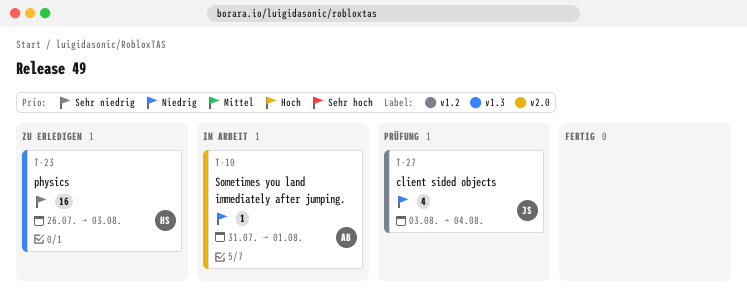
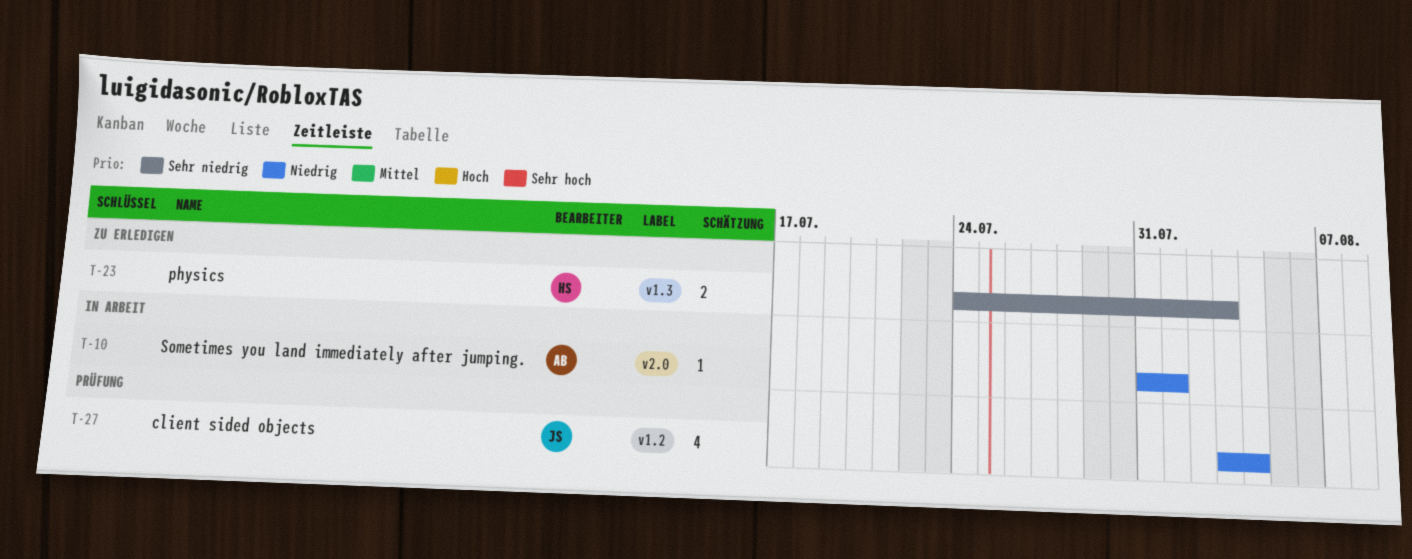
T-23, estimate: 16 -> 2
T-23, start: Jul 26 -> Jul 24

